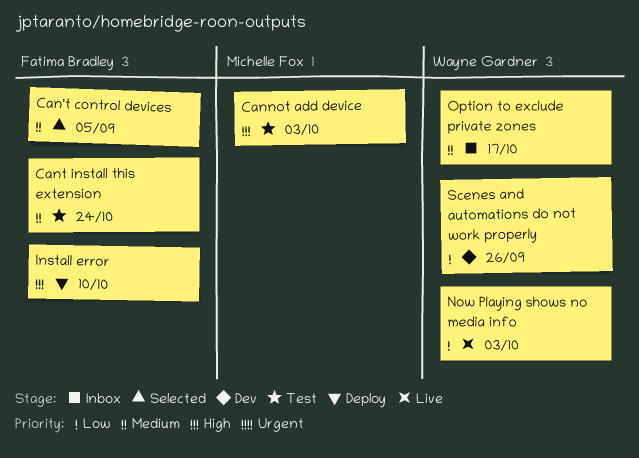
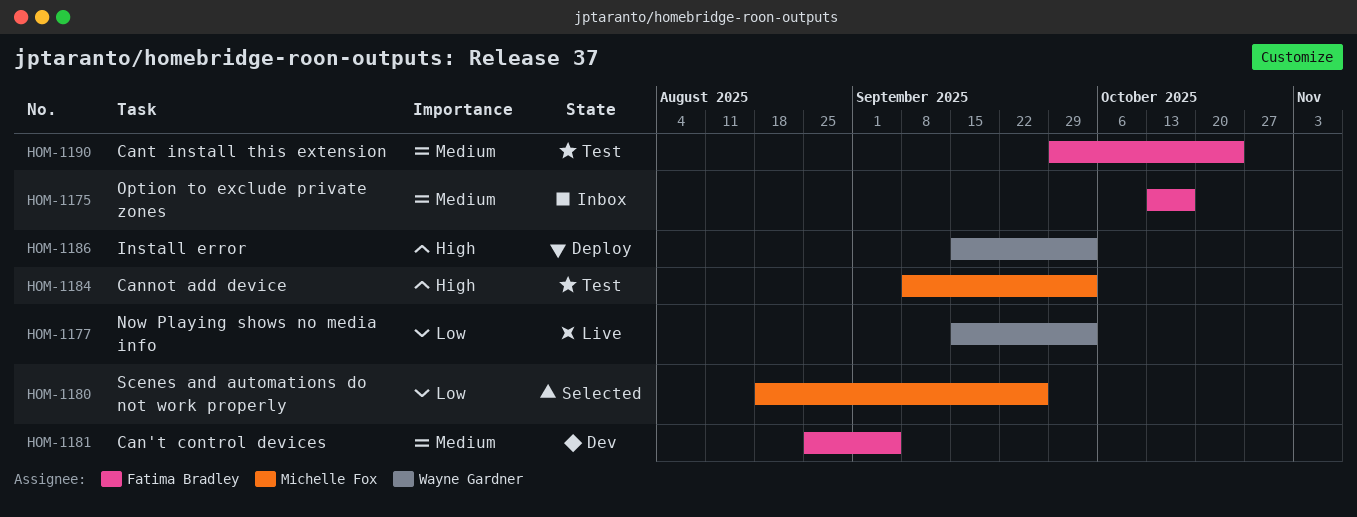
Can't control devices, status: Selected -> Dev
Install error, owner: Fatima Bradley -> Wayne Gardner
Install error, due: Oct 10 -> Oct 3
Option to exclude private zones, owner: Wayne Gardner -> Fatima Bradley
Scenes and automations do not work properly, status: Dev -> Selected
Scenes and automations do not work properly, owner: Wayne Gardner -> Michelle Fox

